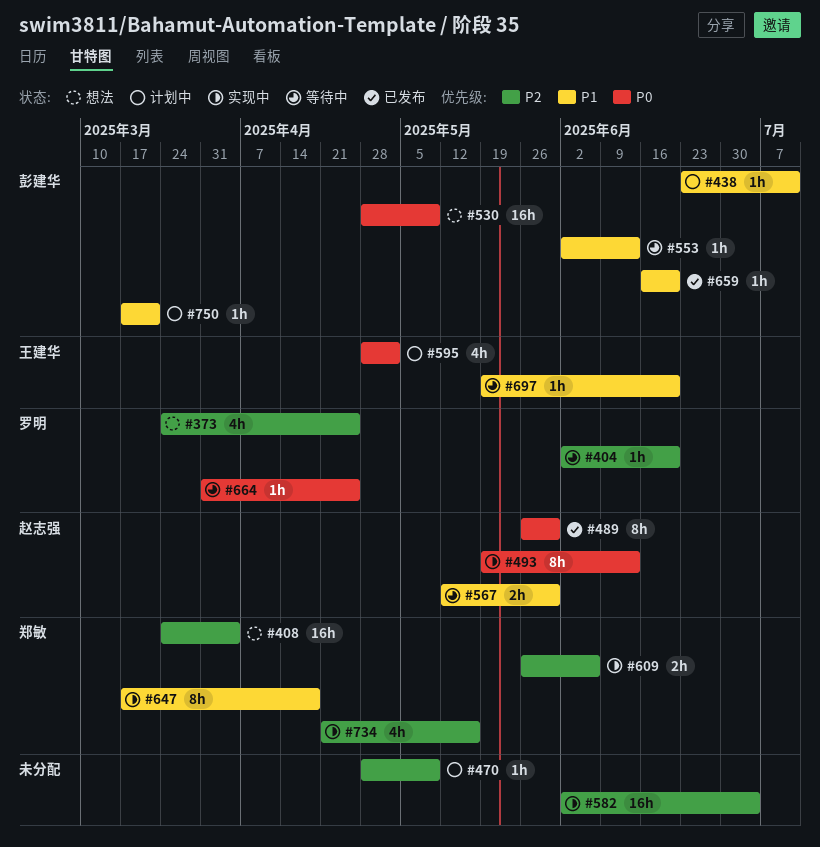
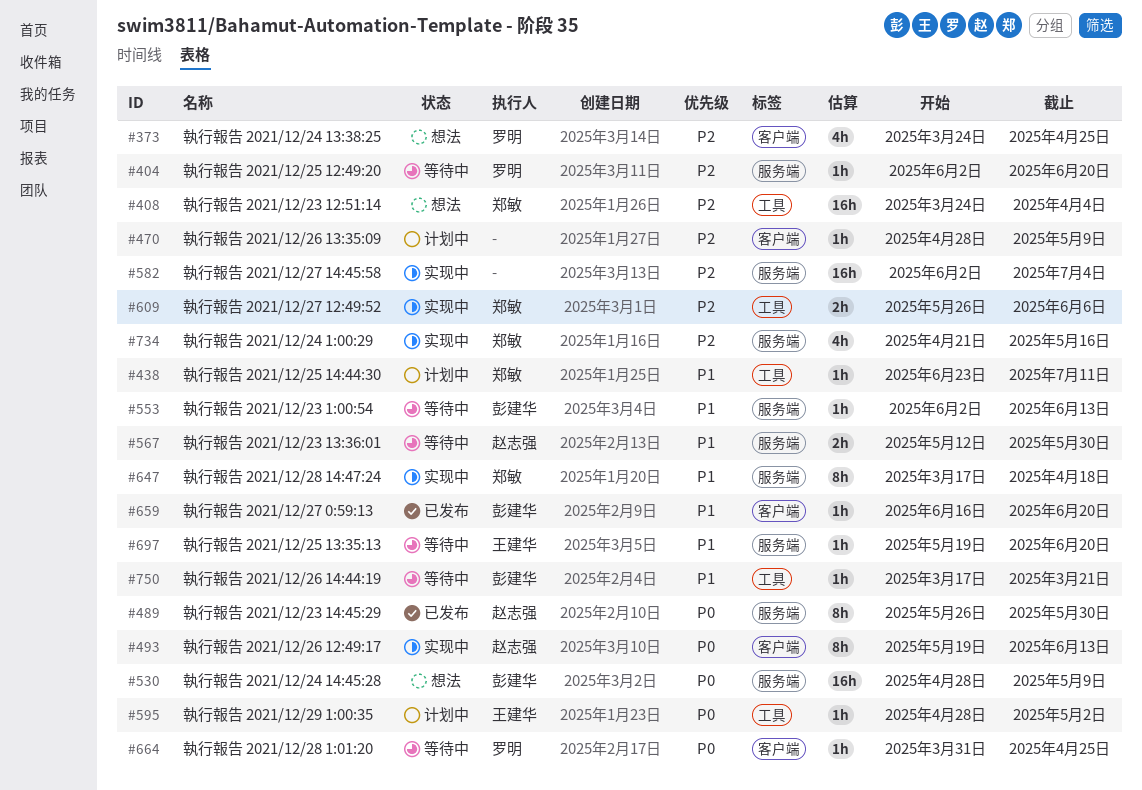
#438, owner: 彭建华 -> 郑敏
#595, estimate: 4h -> 1h
#750, status: 计划中 -> 等待中

